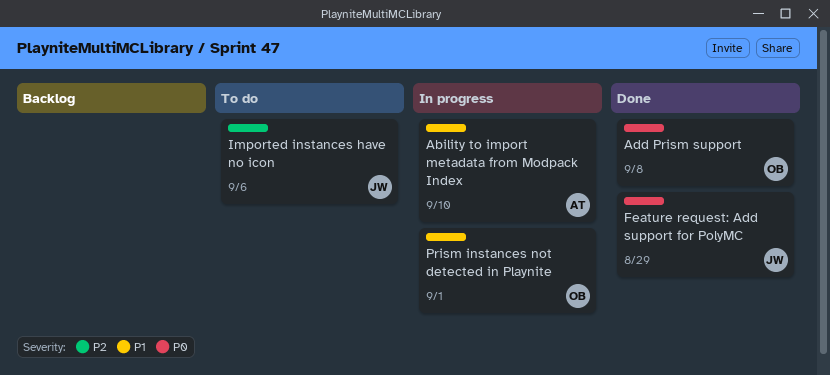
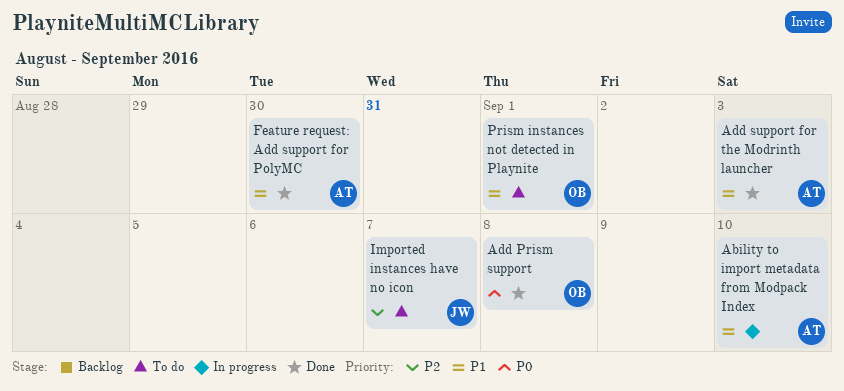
Add support for the Modrinth launcher: none -> present
Feature request: Add support for PolyMC, owner: JW -> AT
Feature request: Add support for PolyMC, priority: P0 -> P1
Feature request: Add support for PolyMC, due: Aug 29 -> Aug 30
Imported instances have no icon, due: Sep 6 -> Sep 7
Prism instances not detected in Playnite, status: In progress -> To do

